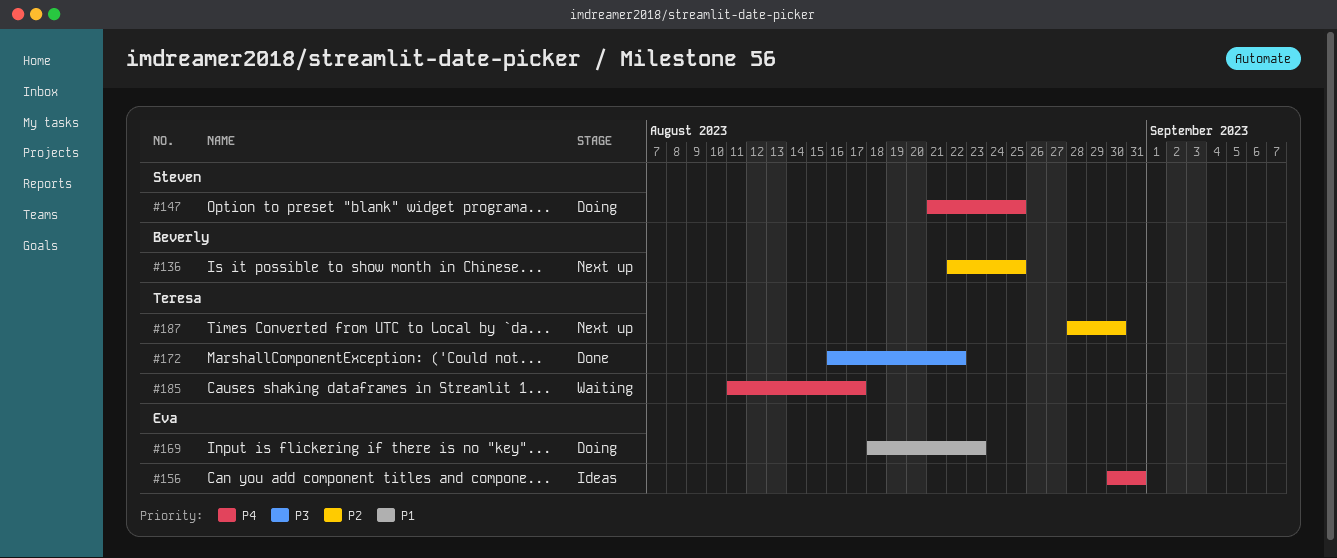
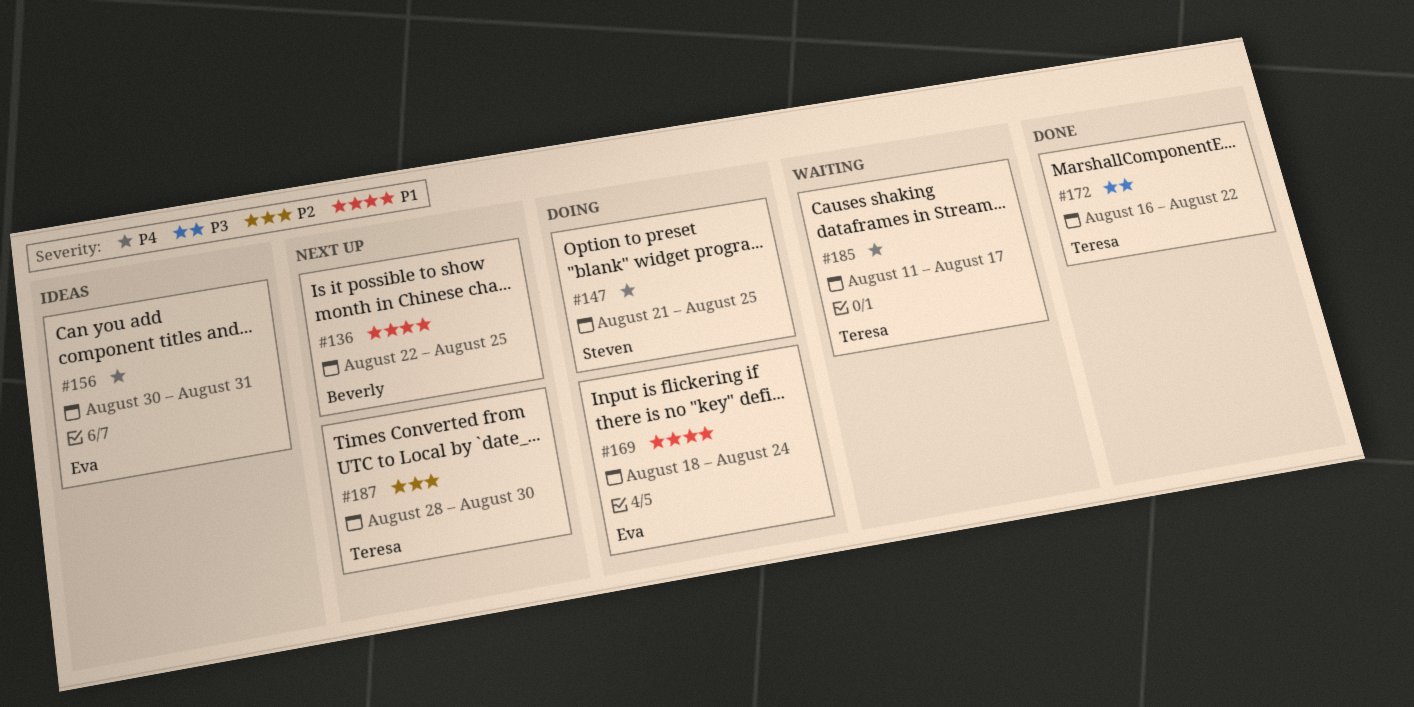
#136, priority: P2 -> P1
#169, due: Aug 23 -> Aug 24

